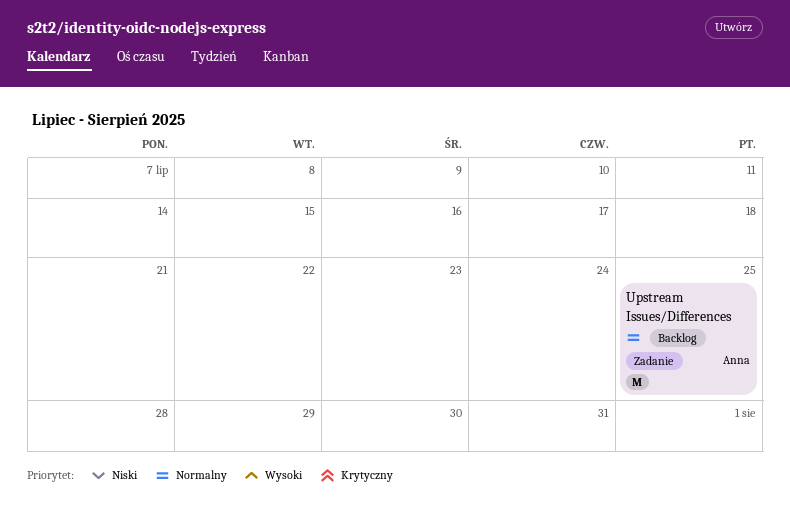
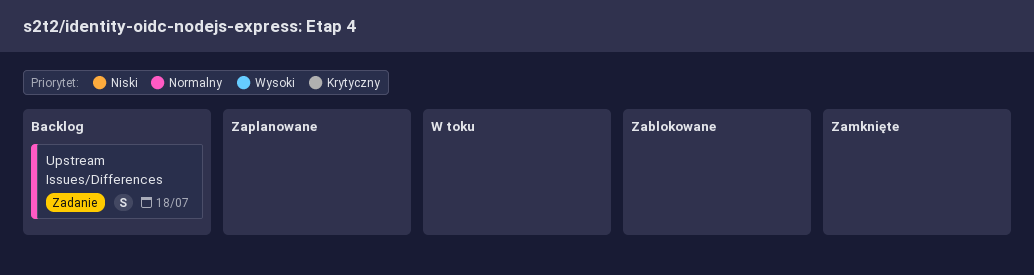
Upstream Issues/Differences, estimate: M -> S
Upstream Issues/Differences, due: Jul 25 -> Jul 18

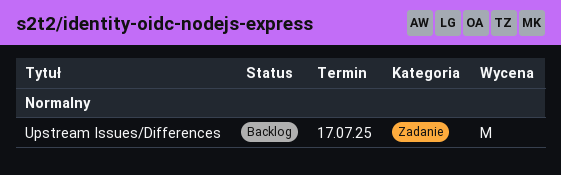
Upstream Issues/Differences, estimate: S -> M
Upstream Issues/Differences, due: Jul 18 -> Jul 17

